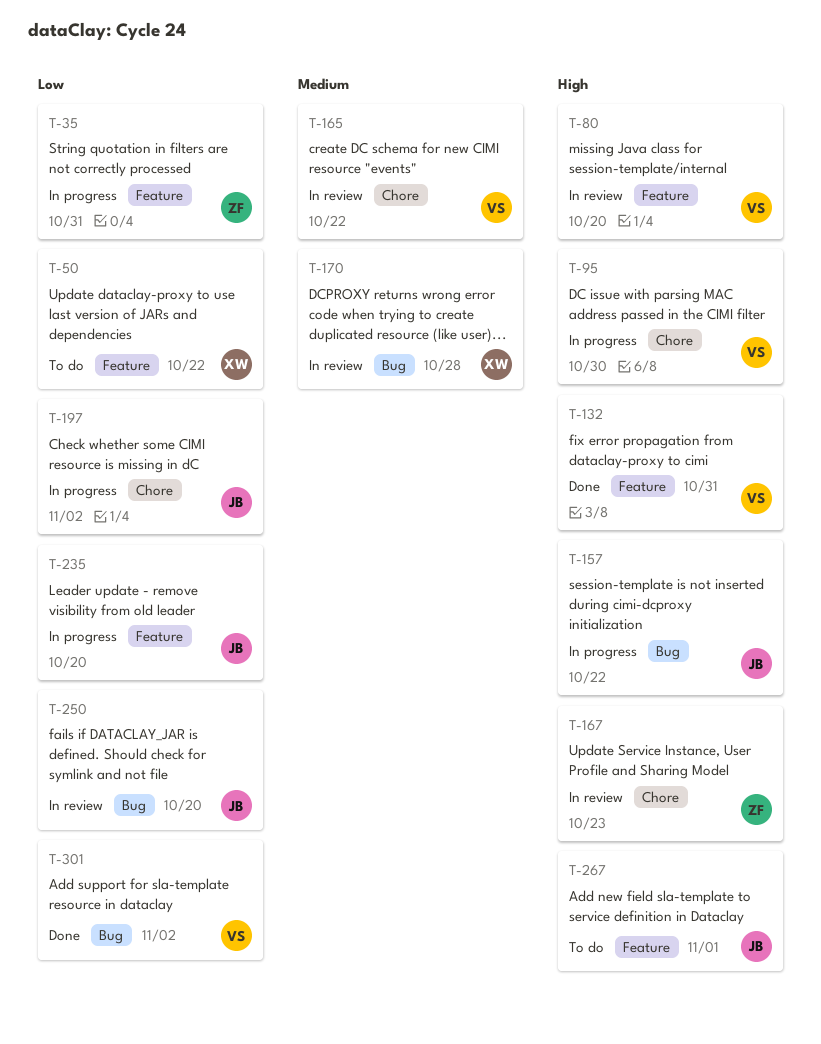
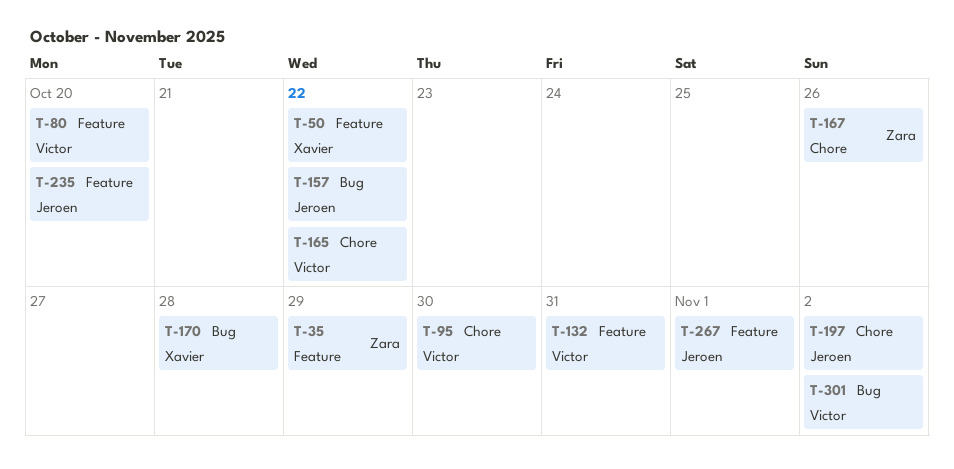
T-35, due: Oct 31 -> Oct 29
T-167, due: Oct 23 -> Oct 26
T-250: present -> none

